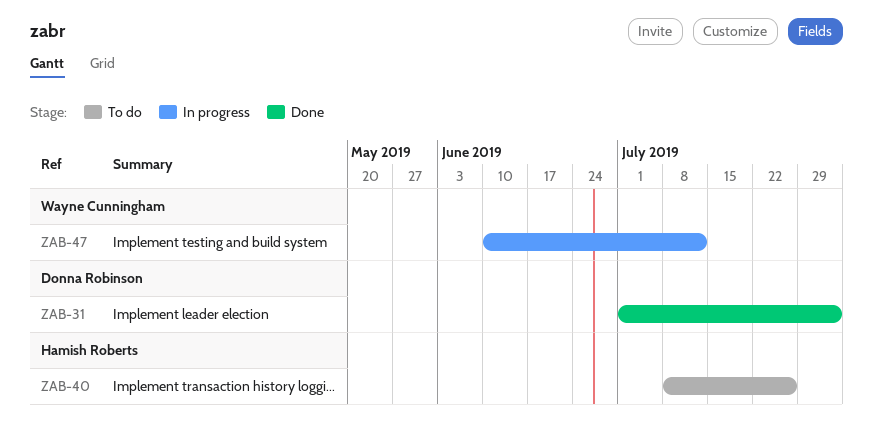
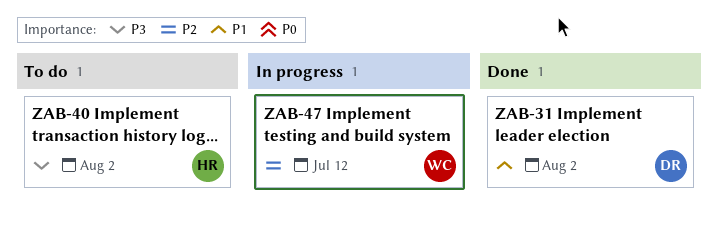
ZAB-40, due: Jul 26 -> Aug 2

